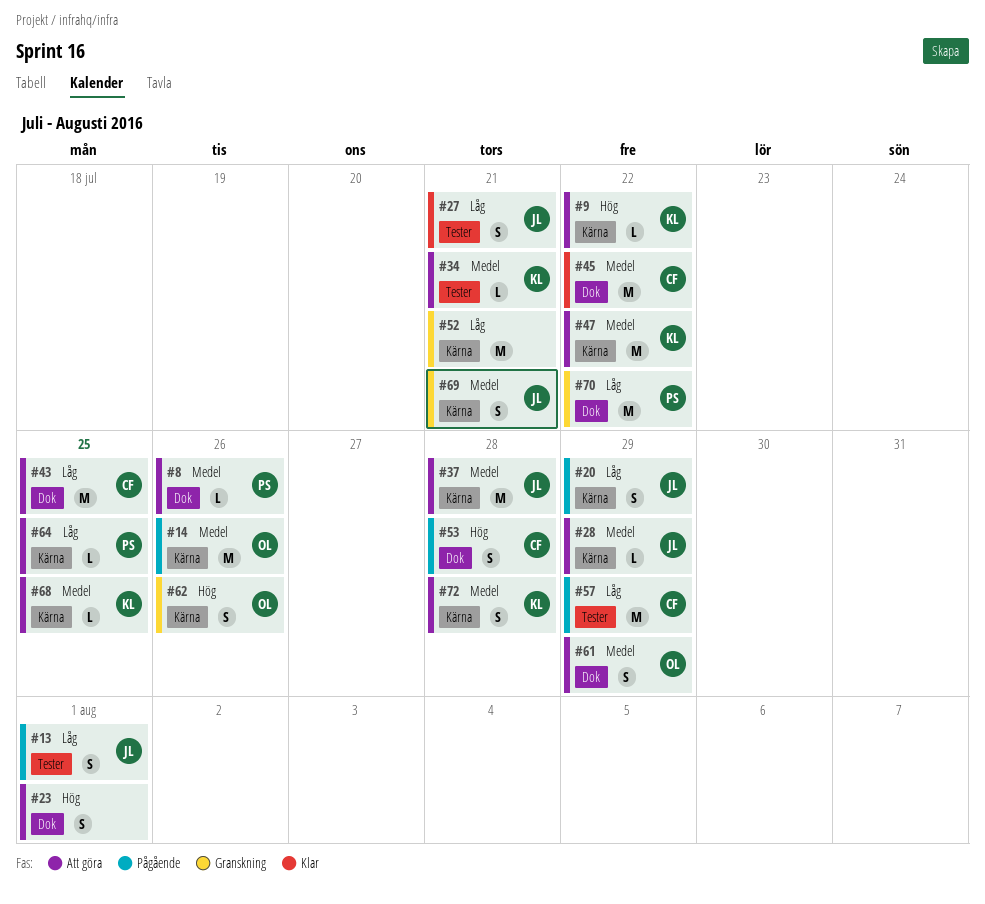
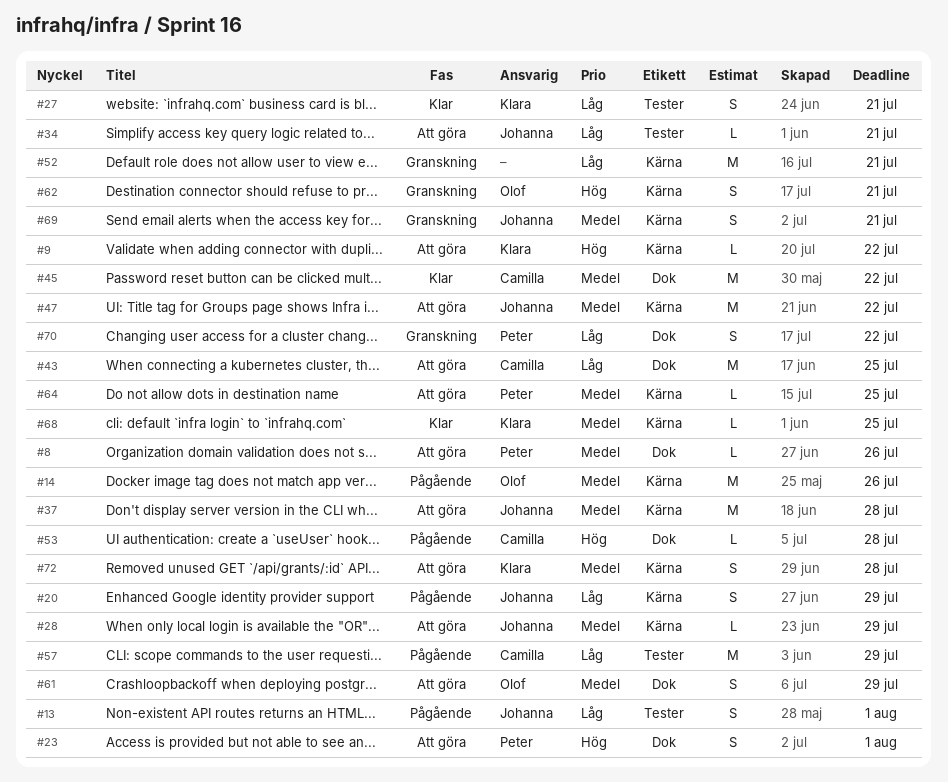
#23, owner: none -> Peter
#27, owner: Johanna -> Klara
#34, owner: Klara -> Johanna
#34, priority: Medel -> Låg
#47, owner: Klara -> Johanna
#53, estimate: S -> L
#62, due: Jul 26 -> Jul 21
#64, priority: Låg -> Medel
#68, status: Att göra -> Klar
#70, estimate: M -> S

